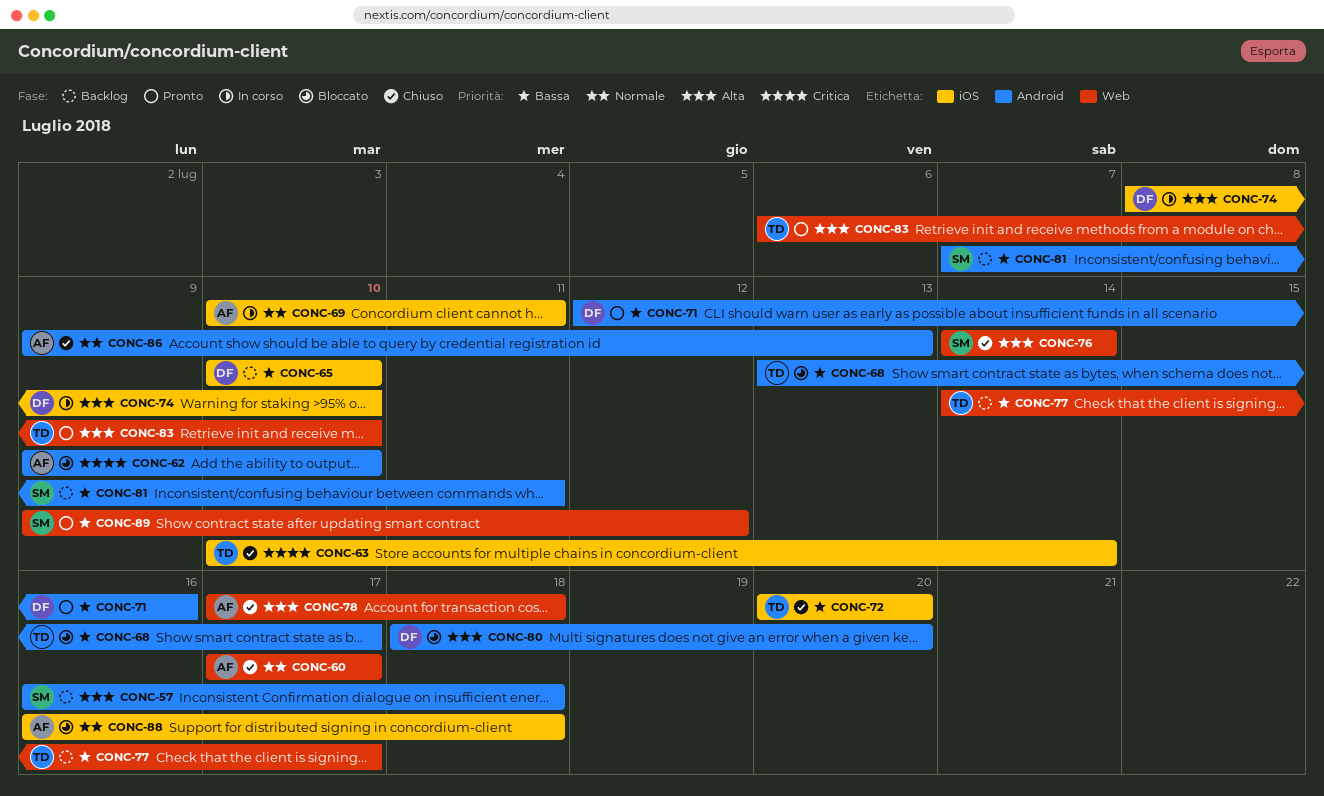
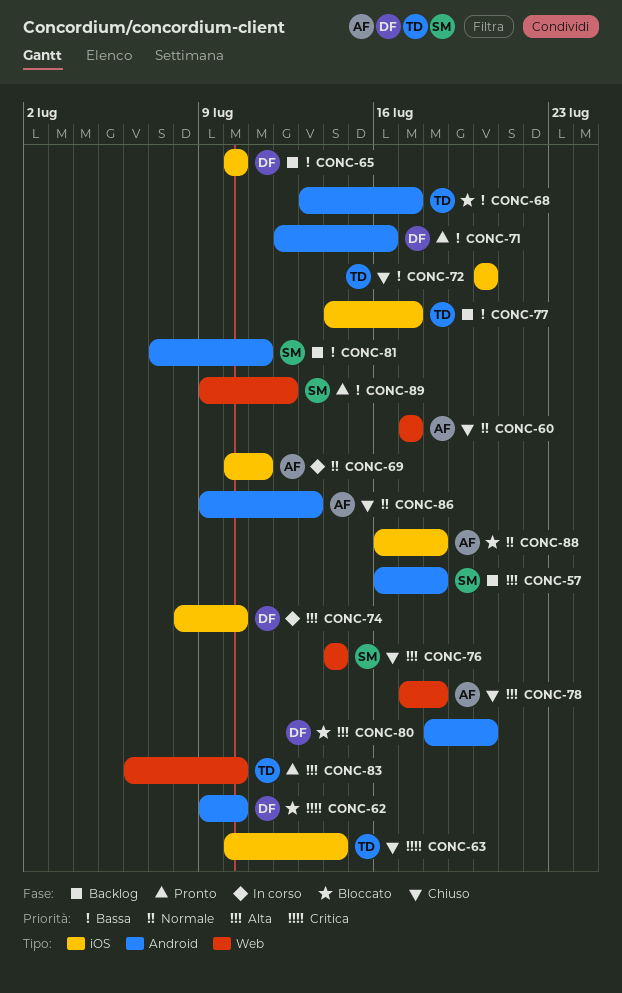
CONC-62, owner: AF -> DF
CONC-77, label: Web -> iOS

